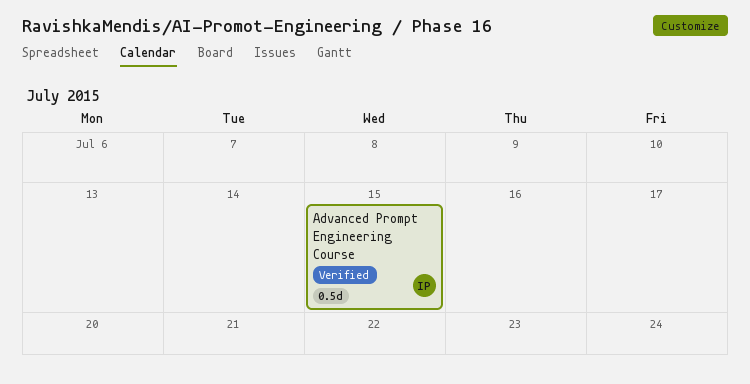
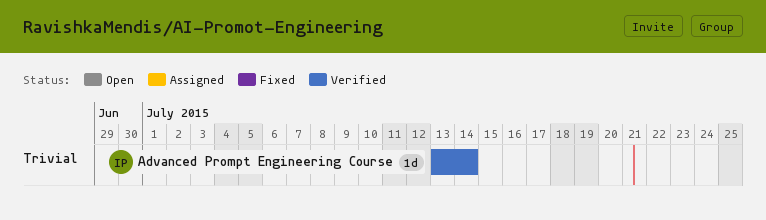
Advanced Prompt Engineering Course, estimate: 0.5d -> 1d
Advanced Prompt Engineering Course, due: Jul 15 -> Jul 14

